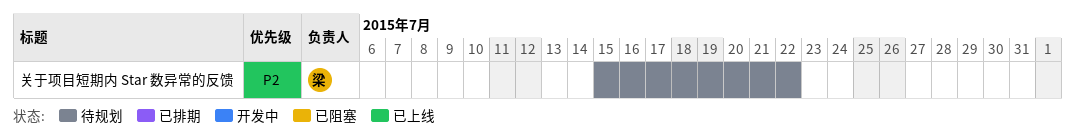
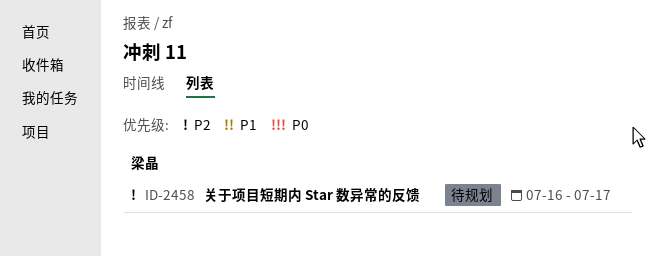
关于项目短期内 Star 数异常的反馈, start: Jul 15 -> Jul 16
关于项目短期内 Star 数异常的反馈, due: Jul 22 -> Jul 17

